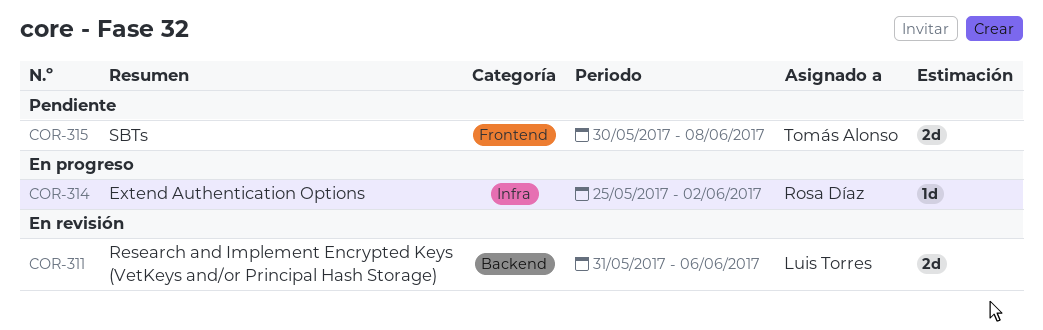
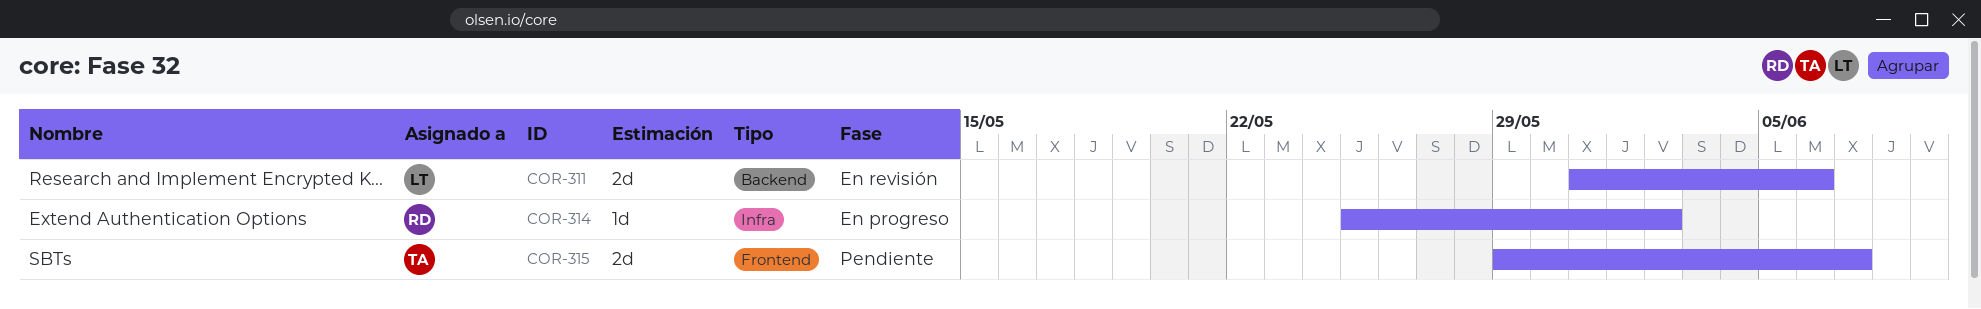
COR-315, start: May 30 -> May 29
COR-315, due: Jun 8 -> Jun 7

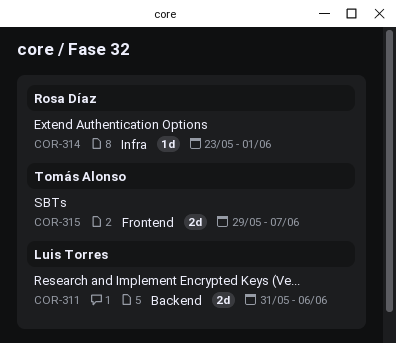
COR-314, start: May 25 -> May 23
COR-314, due: Jun 2 -> Jun 1

